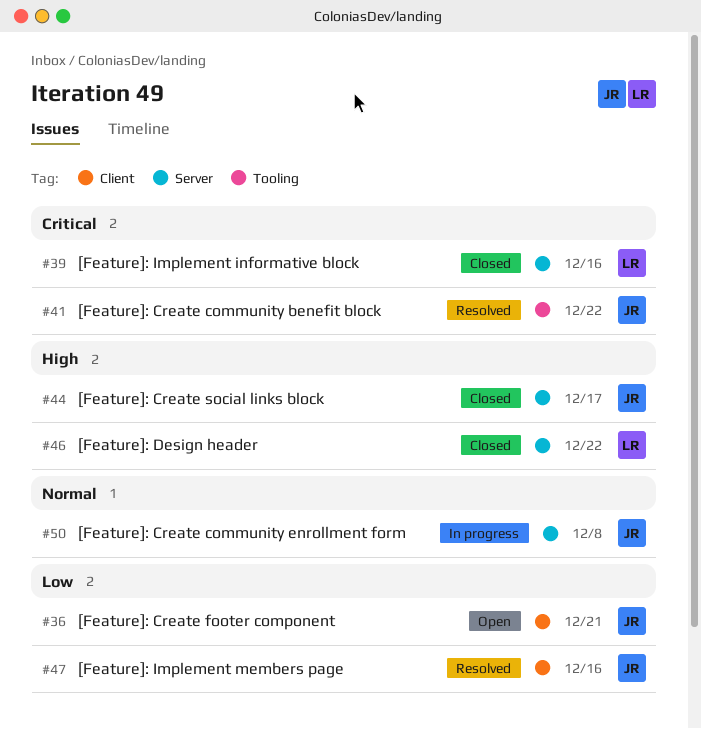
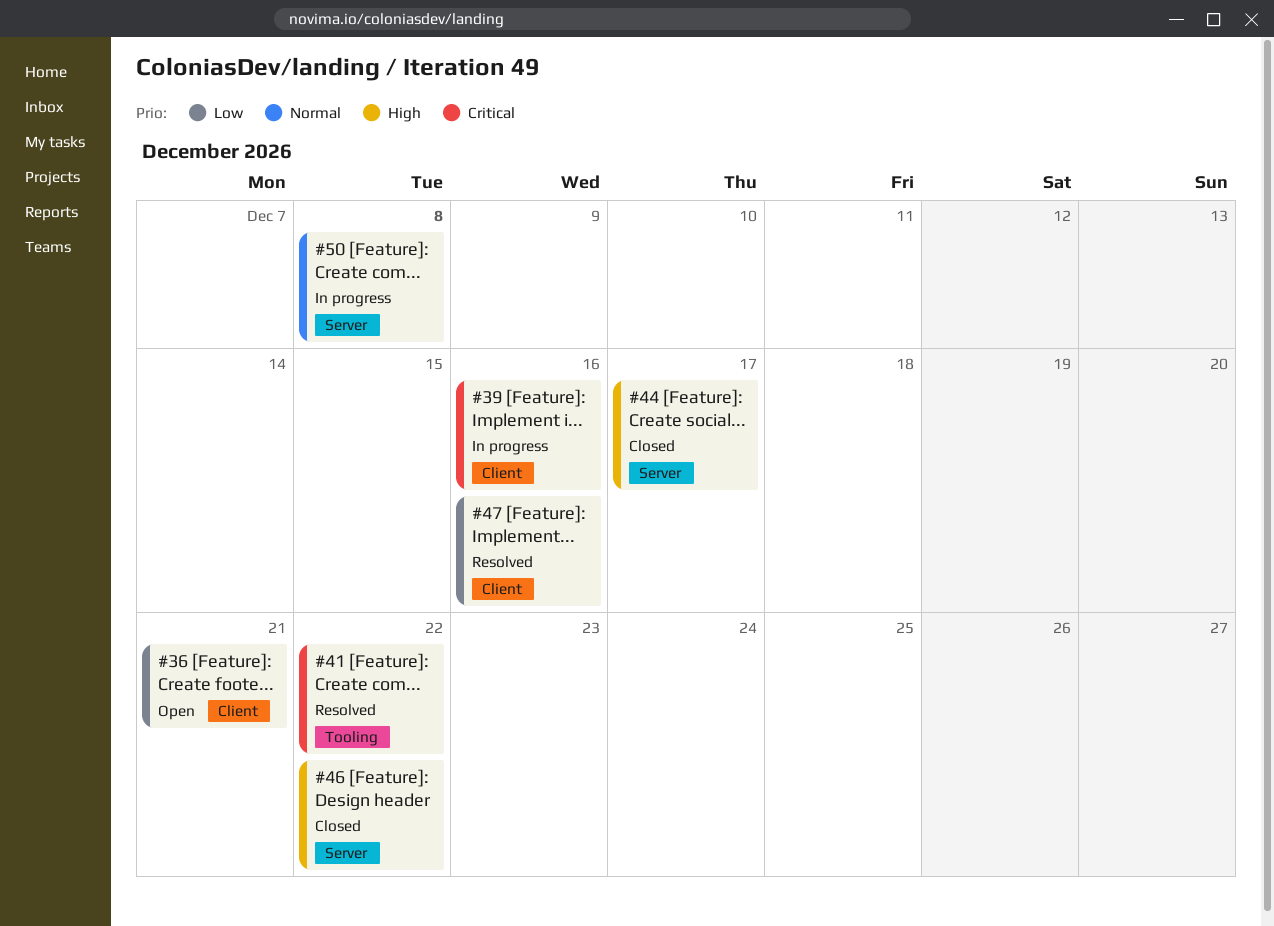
#39, status: Closed -> In progress
#39, label: Server -> Client

